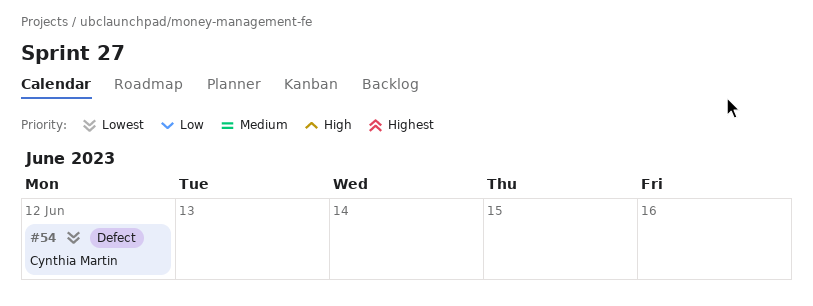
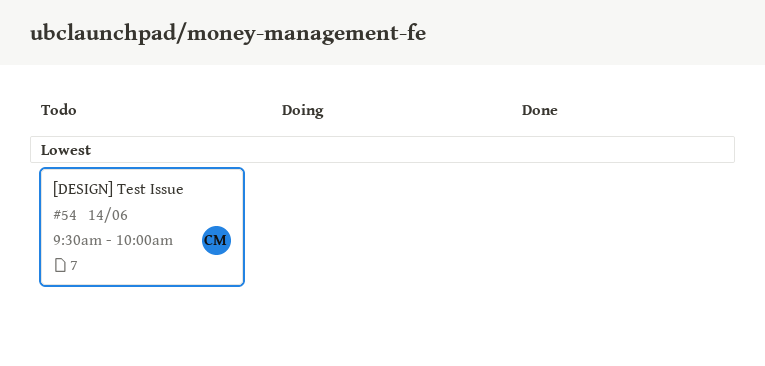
#54, day: Jun 12 -> Jun 14

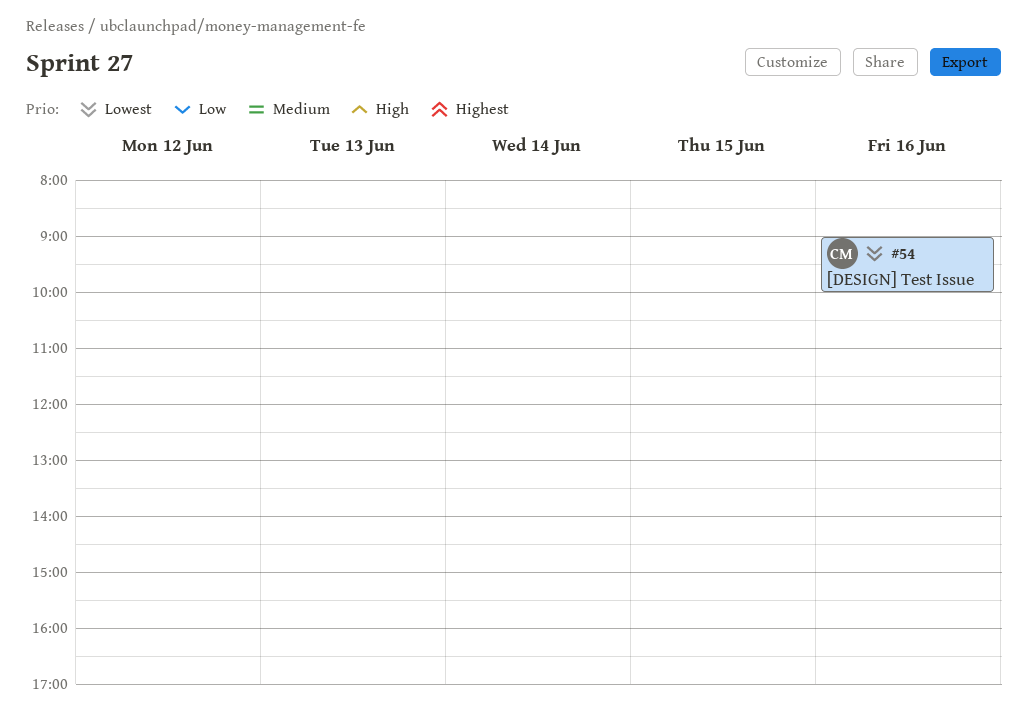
#54, day: Jun 14 -> Jun 16
#54, begins: 09:30 -> 09:00

